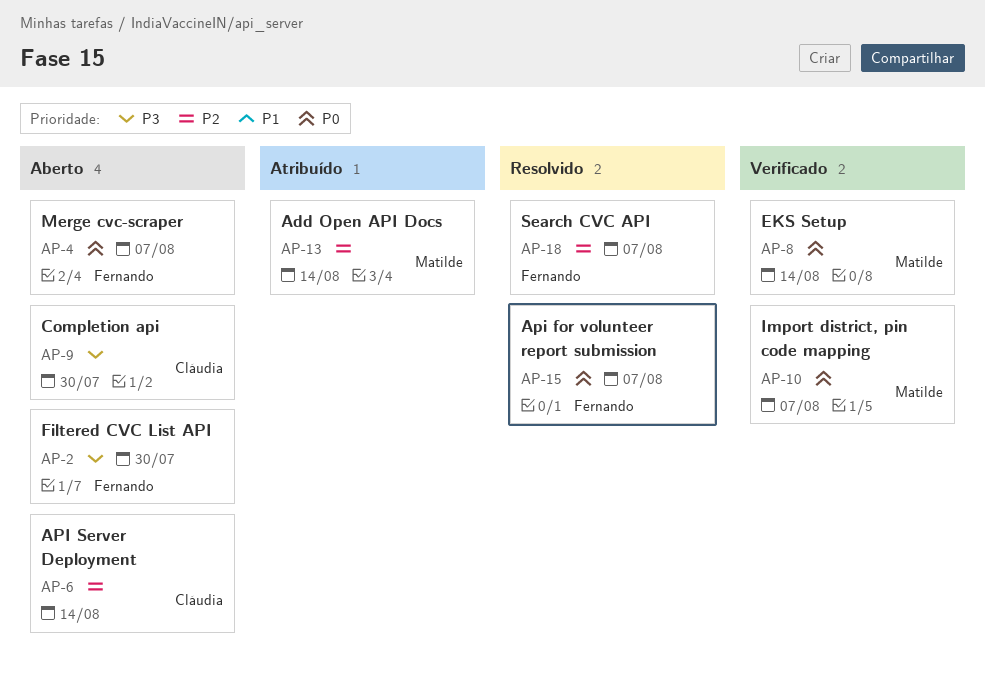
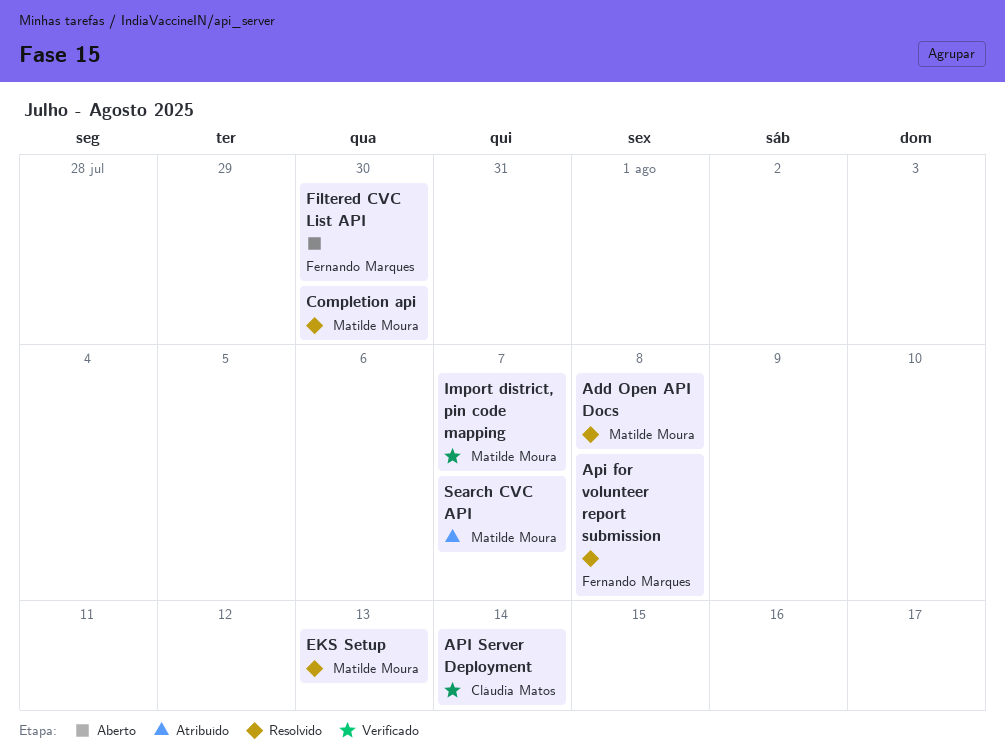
Add Open API Docs, status: Atribuído -> Resolvido
Add Open API Docs, due: Aug 14 -> Aug 8
Api for volunteer report submission, due: Aug 7 -> Aug 8
API Server Deployment, status: Aberto -> Verificado
Completion api, status: Aberto -> Resolvido
Completion api, owner: Cláudia Matos -> Matilde Moura
EKS Setup, status: Verificado -> Resolvido
EKS Setup, due: Aug 14 -> Aug 13
Merge cvc-scraper: present -> none
Search CVC API, status: Resolvido -> Atribuído
Search CVC API, owner: Fernando Marques -> Matilde Moura

